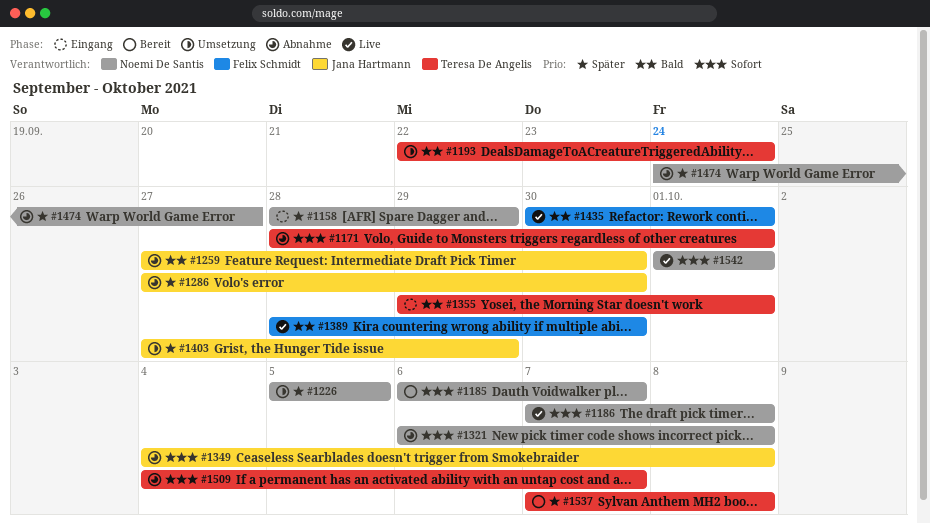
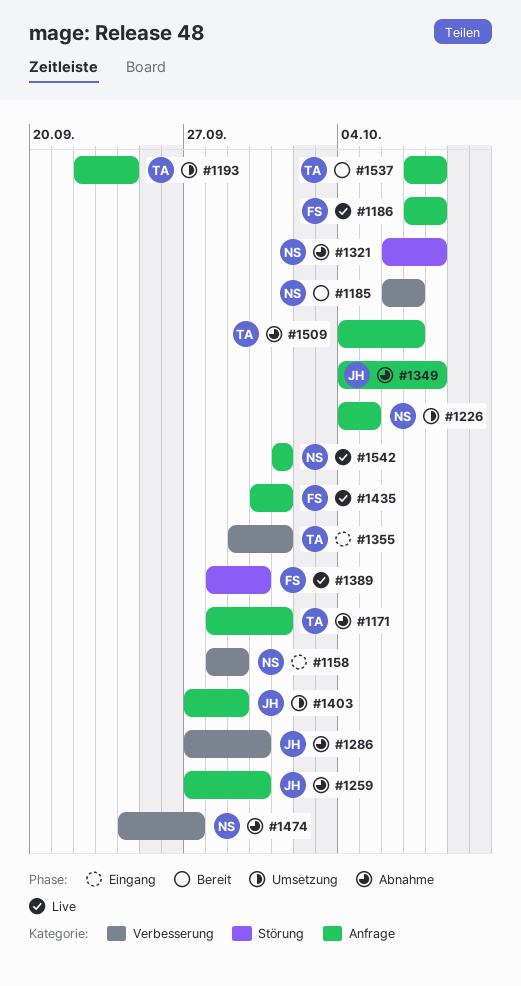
#1186, owner: Noemi De Santis -> Felix Schmidt
#1226, start: Oct 5 -> Oct 4

